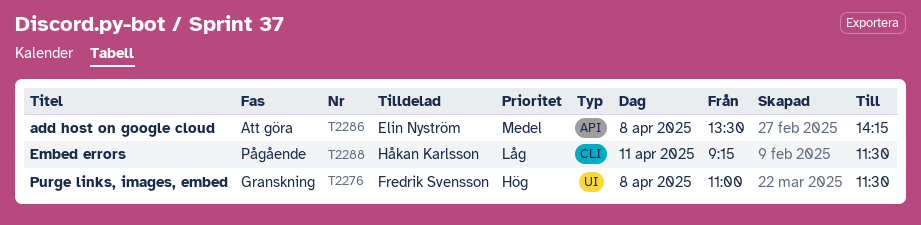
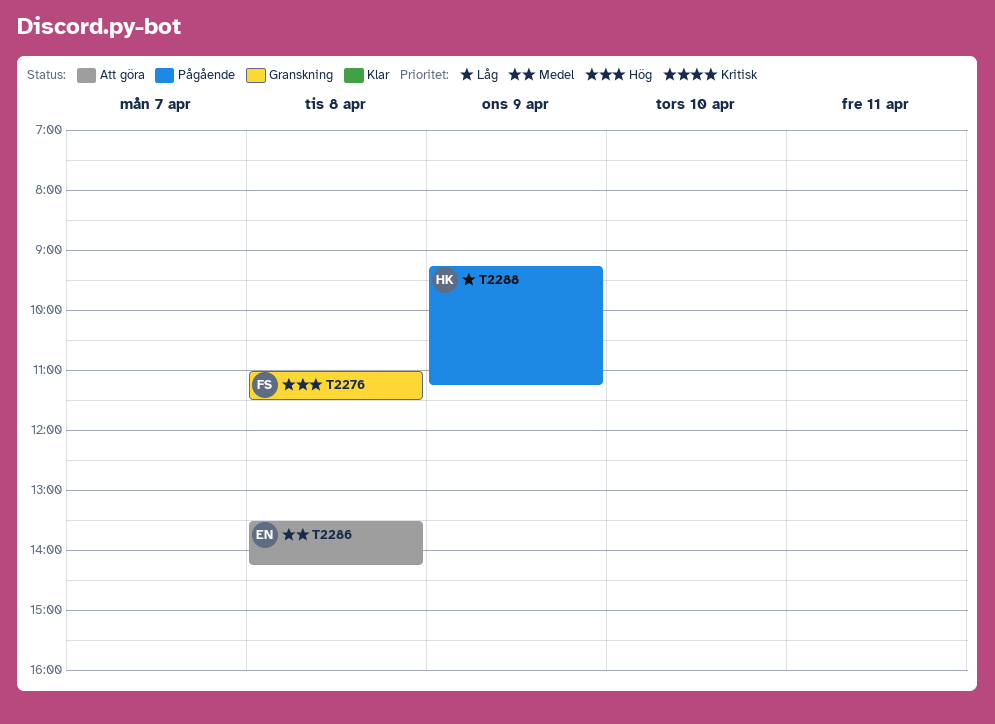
T2288, day: Apr 11 -> Apr 9
T2288, ends: 11:30 -> 11:15

